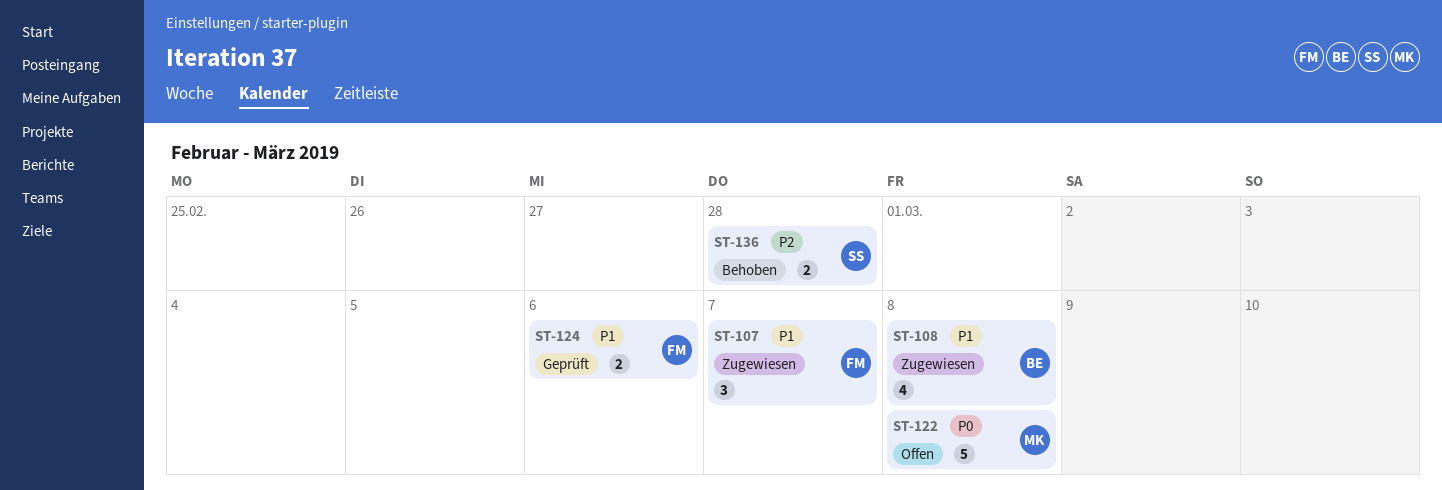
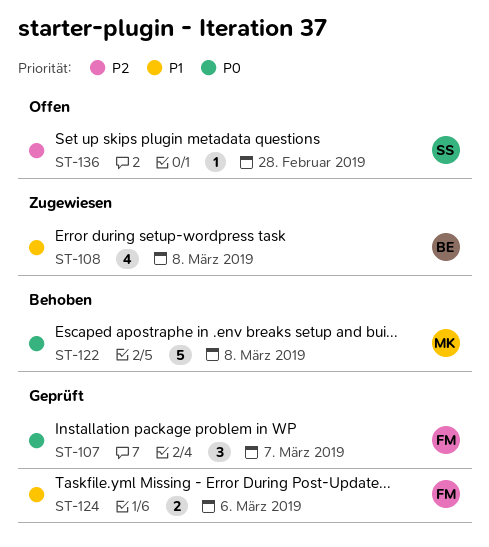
ST-107, status: Zugewiesen -> Geprüft
ST-107, priority: P1 -> P0
ST-122, status: Offen -> Behoben
ST-136, status: Behoben -> Offen
ST-136, estimate: 2 -> 1

